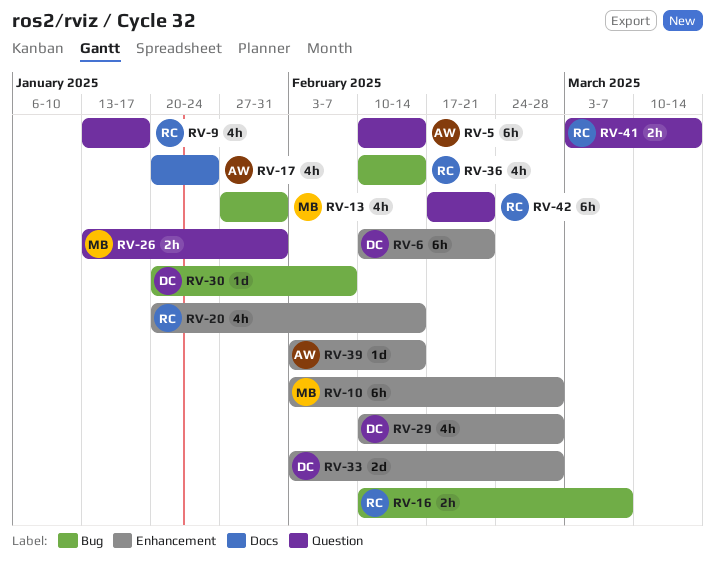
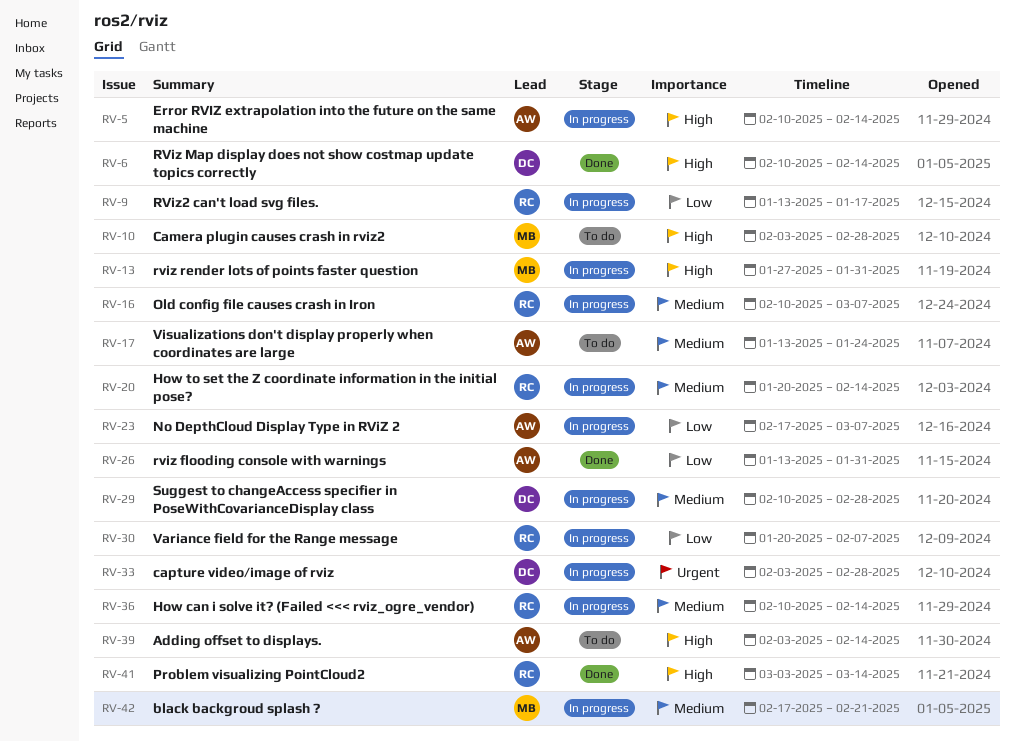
RV-6, due: Feb 21 -> Feb 14
RV-17, start: Jan 20 -> Jan 13
RV-23: none -> present
RV-26, owner: MB -> AW
RV-30, owner: DC -> RC
RV-42, owner: RC -> MB

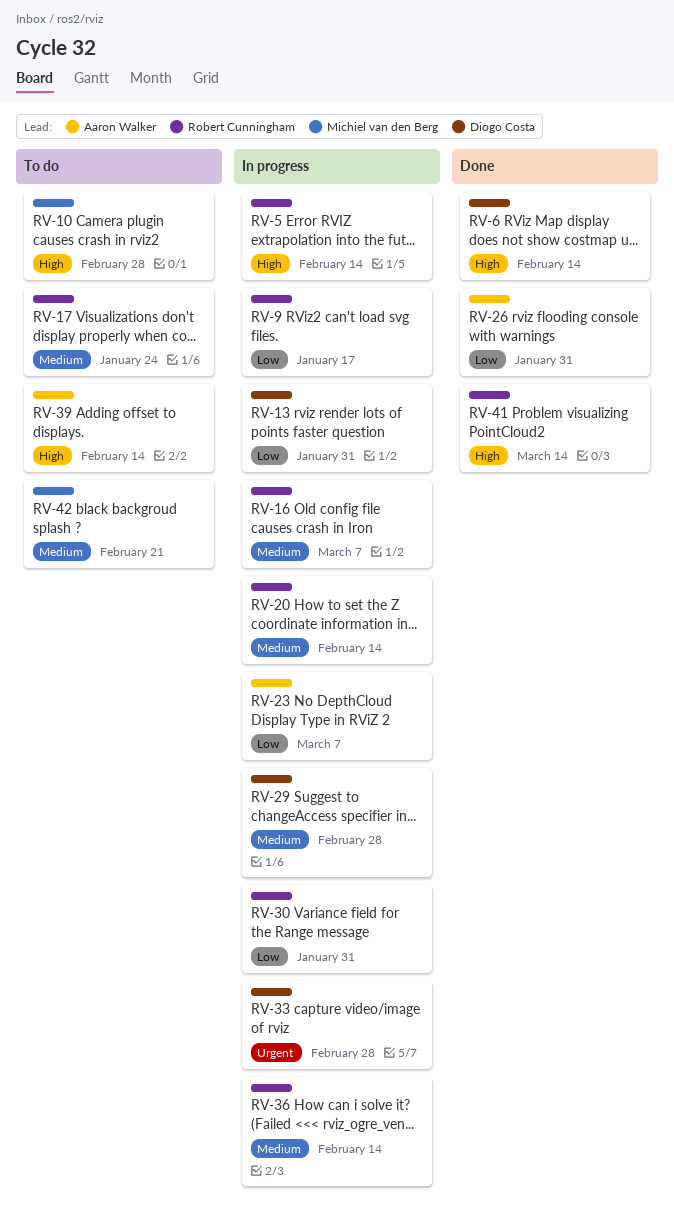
RV-5, owner: Aaron Walker -> Robert Cunningham
RV-13, owner: Michiel van den Berg -> Diogo Costa
RV-13, priority: High -> Low
RV-17, owner: Aaron Walker -> Robert Cunningham
RV-30, due: Feb 7 -> Jan 31
RV-42, status: In progress -> To do

